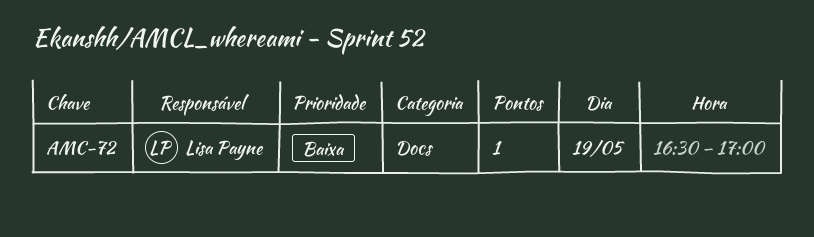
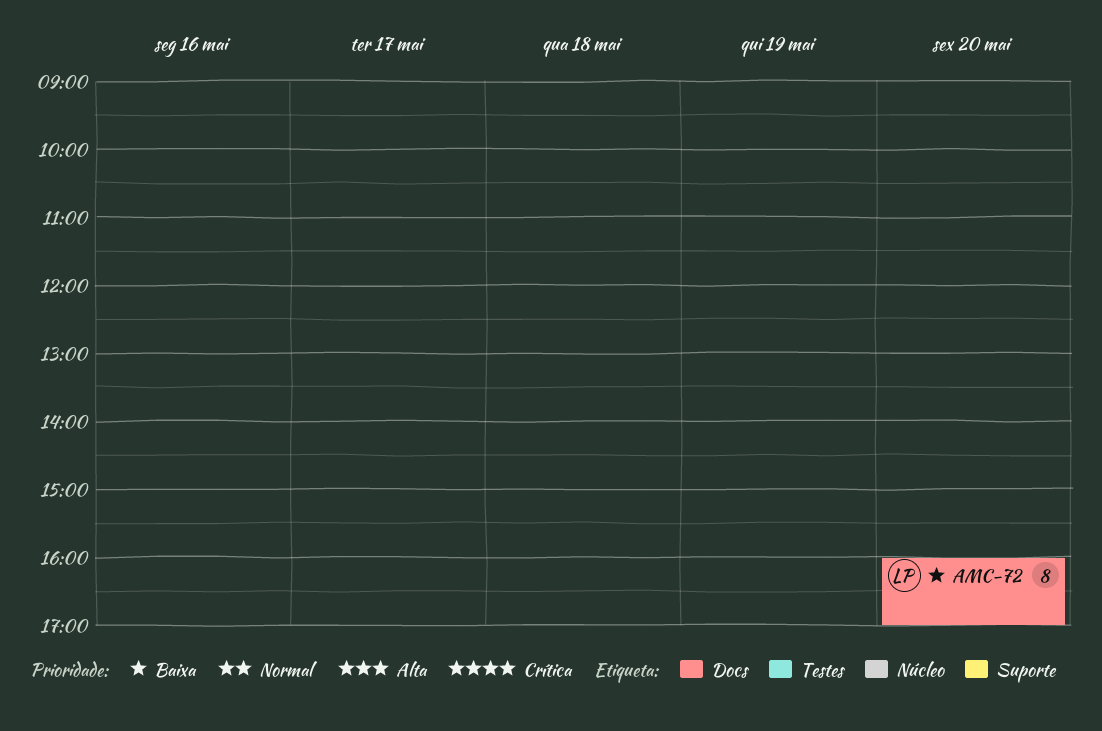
AMC-72, estimate: 1 -> 8
AMC-72, day: May 19 -> May 20
AMC-72, begins: 16:30 -> 16:00

